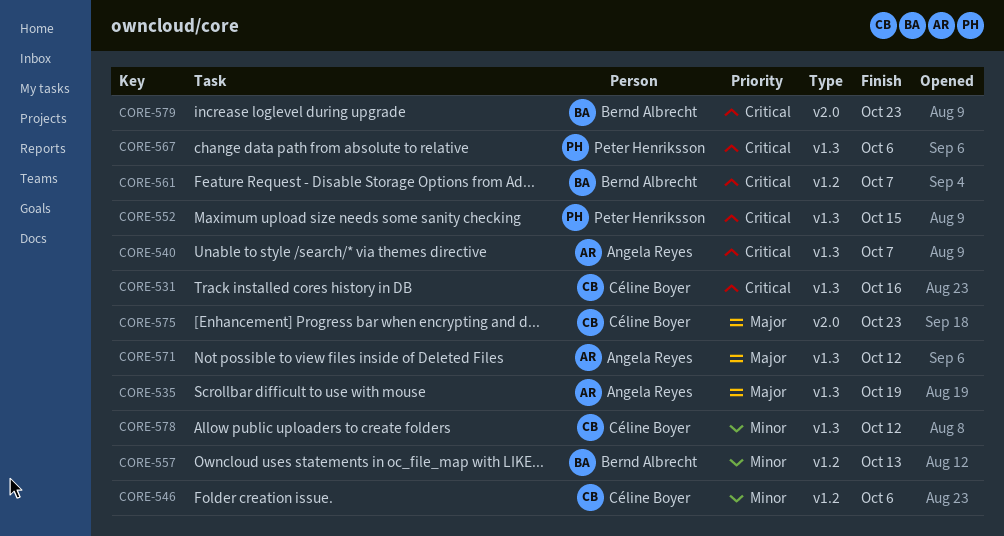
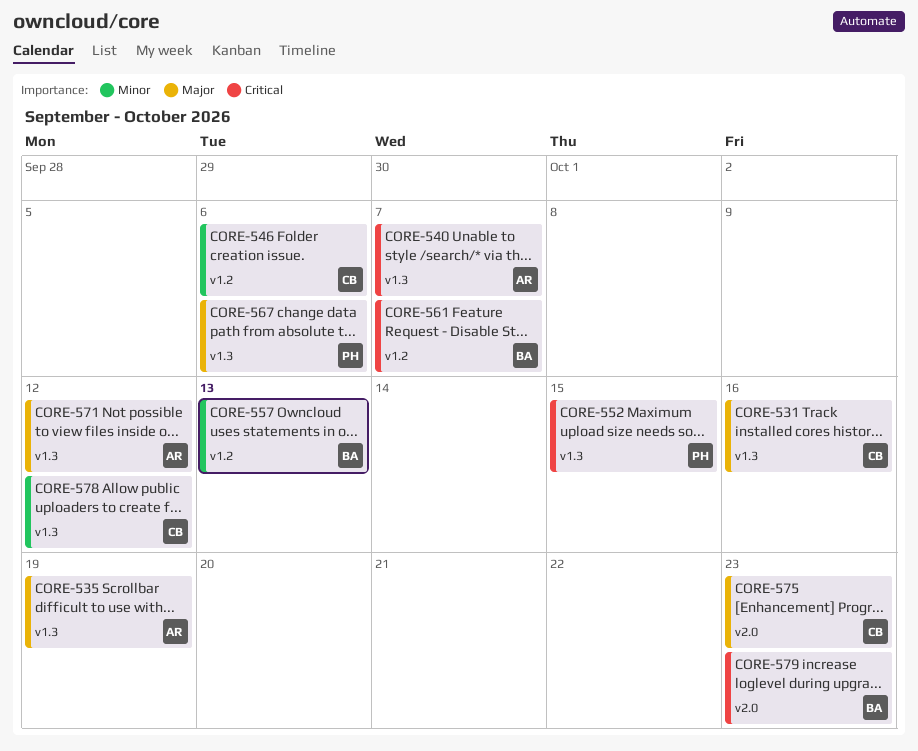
CORE-531, priority: Critical -> Major
CORE-567, priority: Critical -> Major

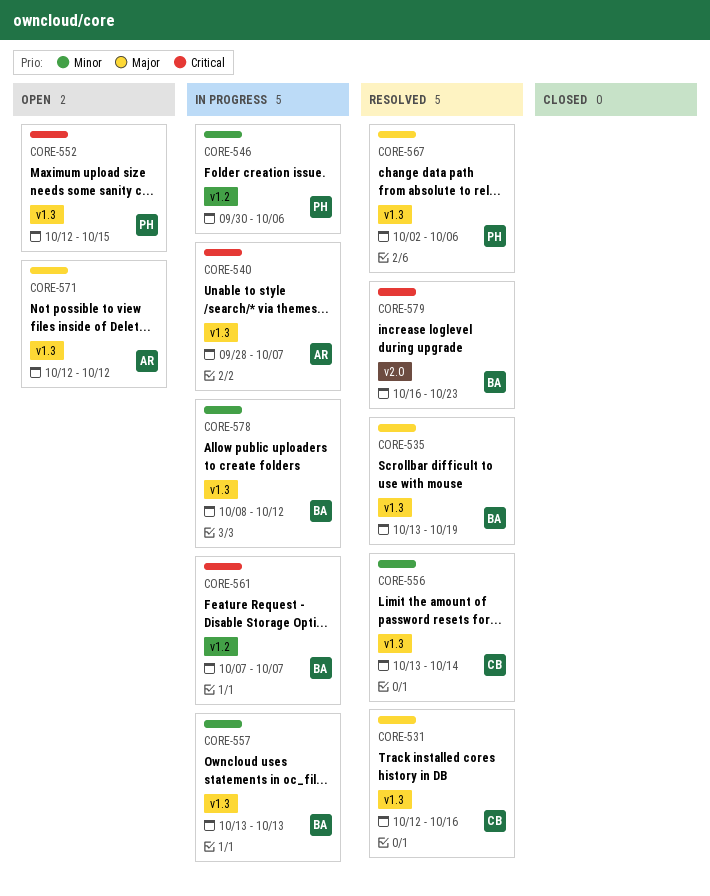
CORE-535, owner: AR -> BA
CORE-546, owner: CB -> PH
CORE-556: none -> present
CORE-557, label: v1.2 -> v1.3
CORE-575: present -> none
CORE-578, owner: CB -> BA

